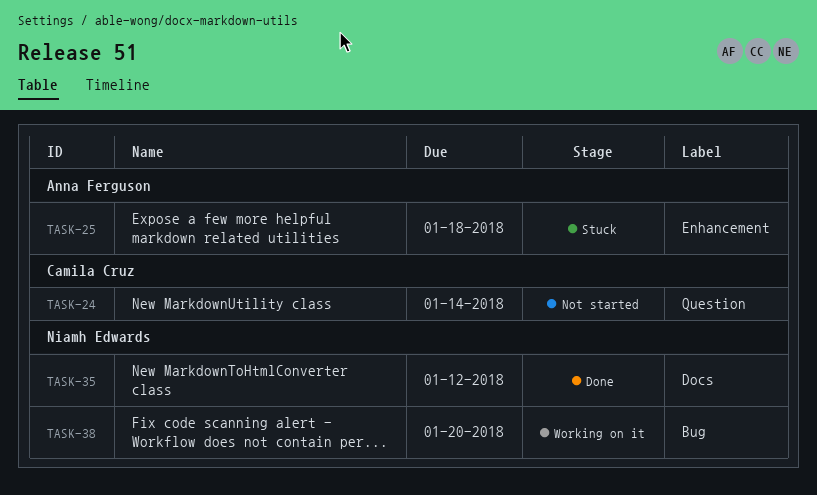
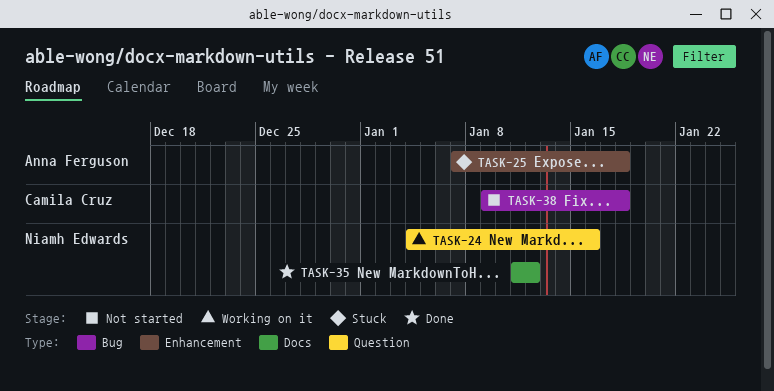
TASK-24, status: Not started -> Working on it
TASK-24, owner: Camila Cruz -> Niamh Edwards
TASK-24, due: Jan 14 -> Jan 16
TASK-38, status: Working on it -> Not started
TASK-38, owner: Niamh Edwards -> Camila Cruz
TASK-38, due: Jan 20 -> Jan 18

